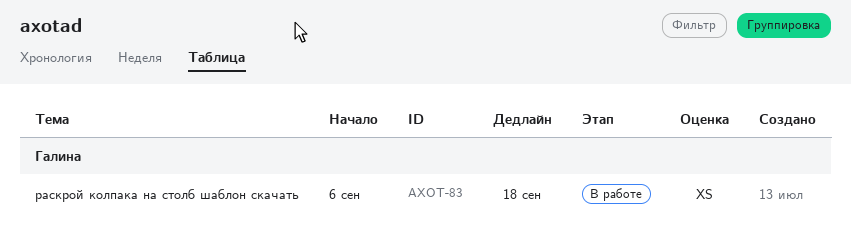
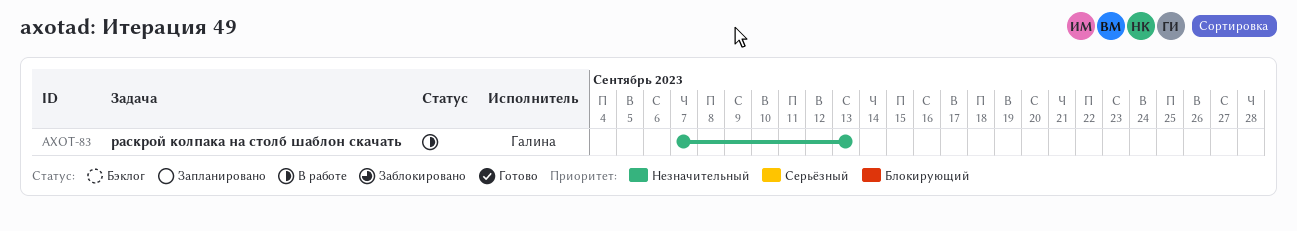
AXOT-83, start: Sep 6 -> Sep 7
AXOT-83, due: Sep 18 -> Sep 13

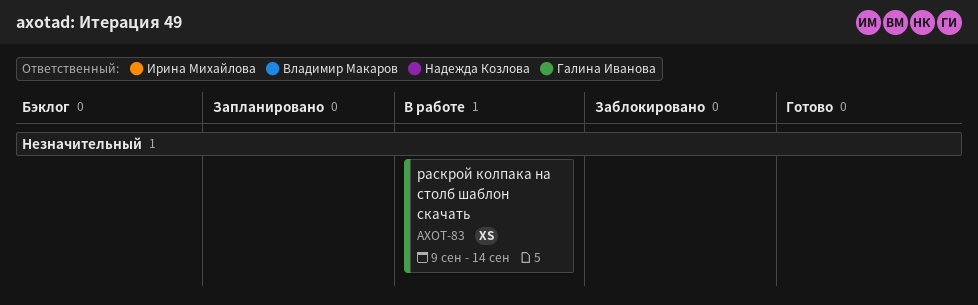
AXOT-83, start: Sep 7 -> Sep 9
AXOT-83, due: Sep 13 -> Sep 14

